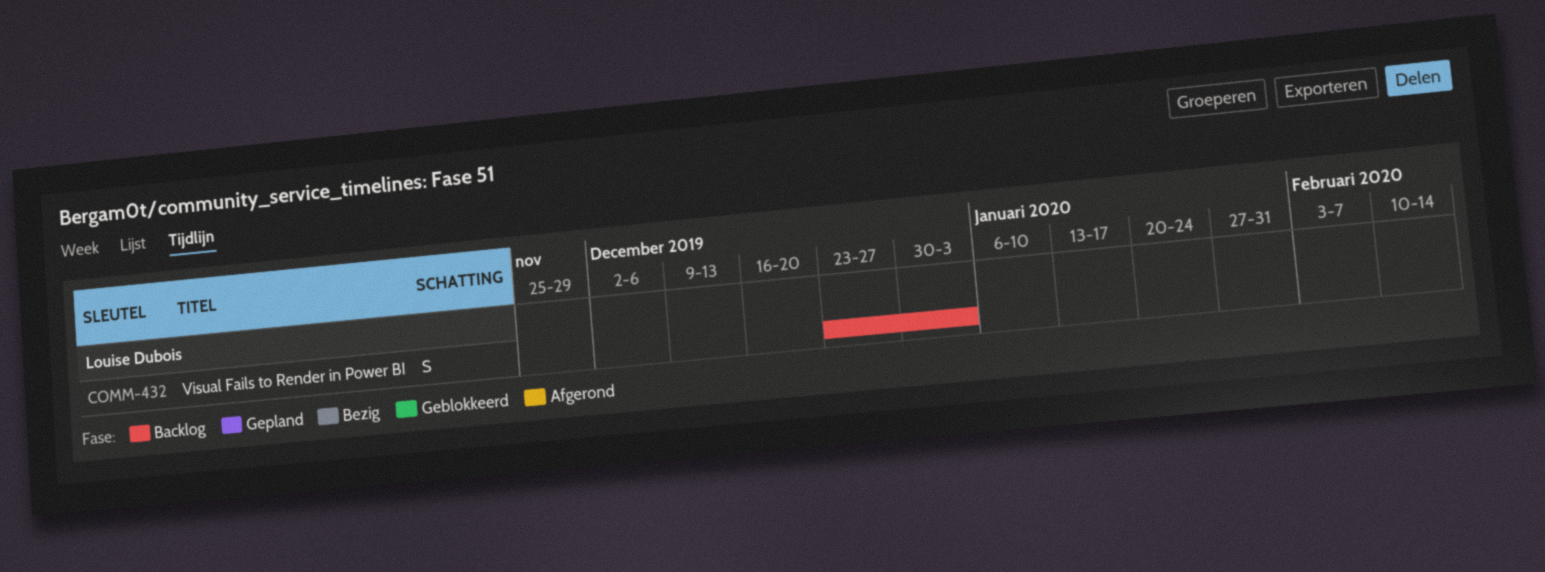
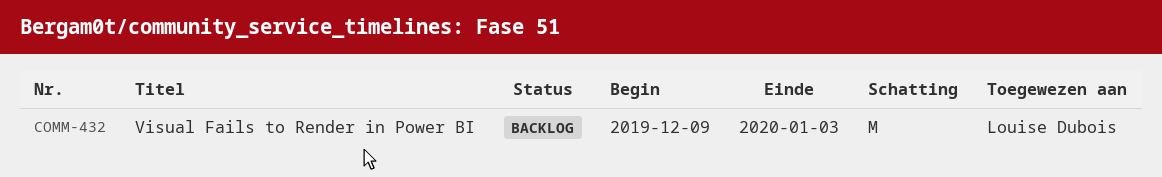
COMM-432, estimate: S -> M
COMM-432, start: Dec 23 -> Dec 9

